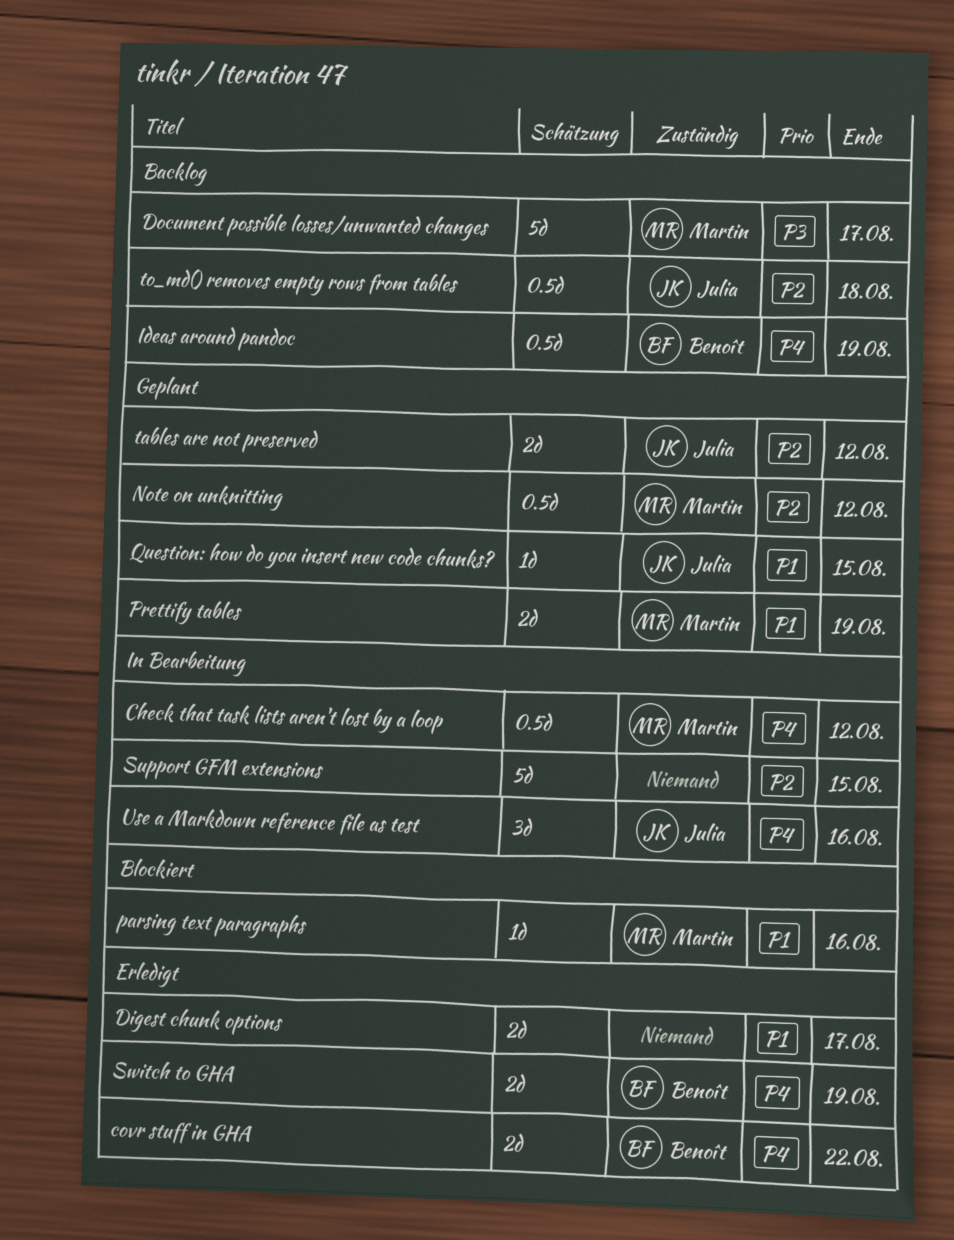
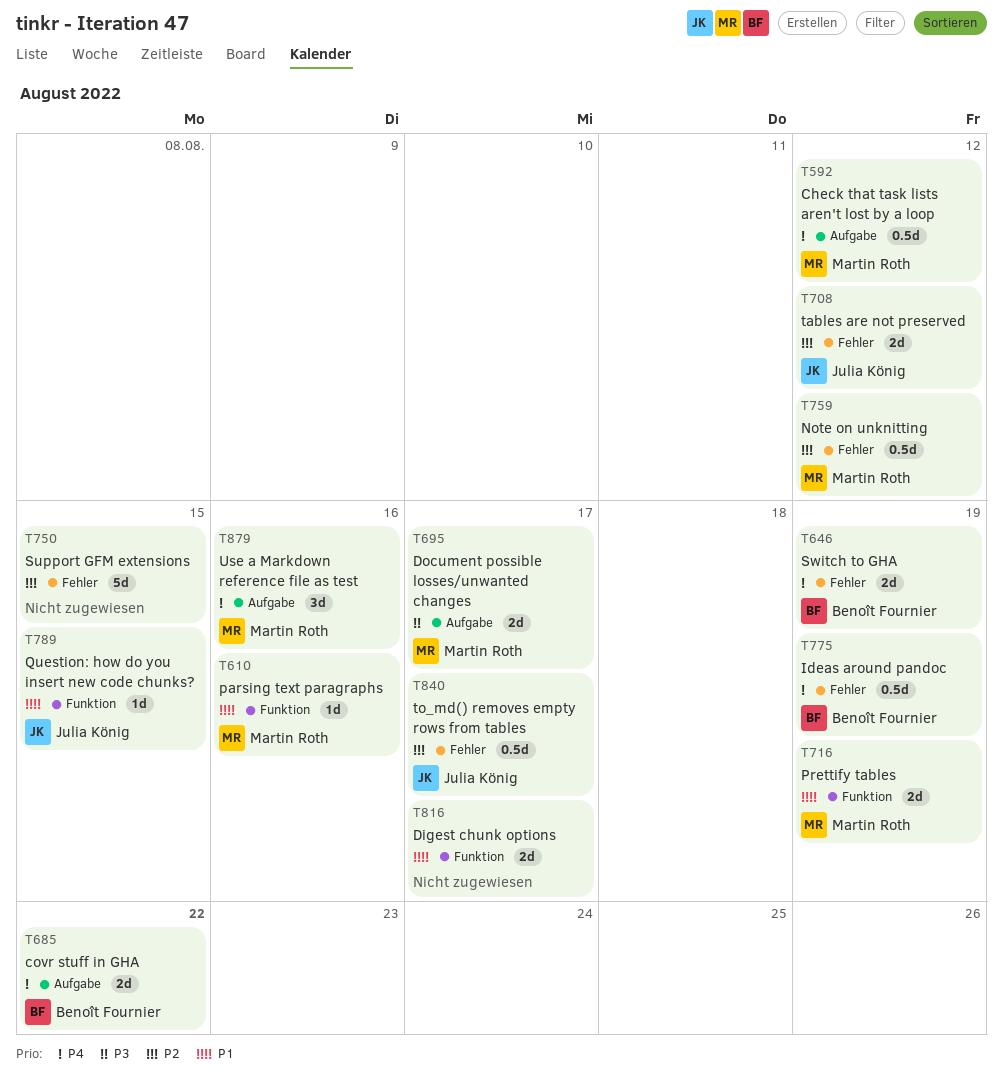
Document possible losses/unwanted changes, estimate: 5d -> 2d
to_md() removes empty rows from tables, due: Aug 18 -> Aug 17
Use a Markdown reference file as test, owner: Julia König -> Martin Roth

